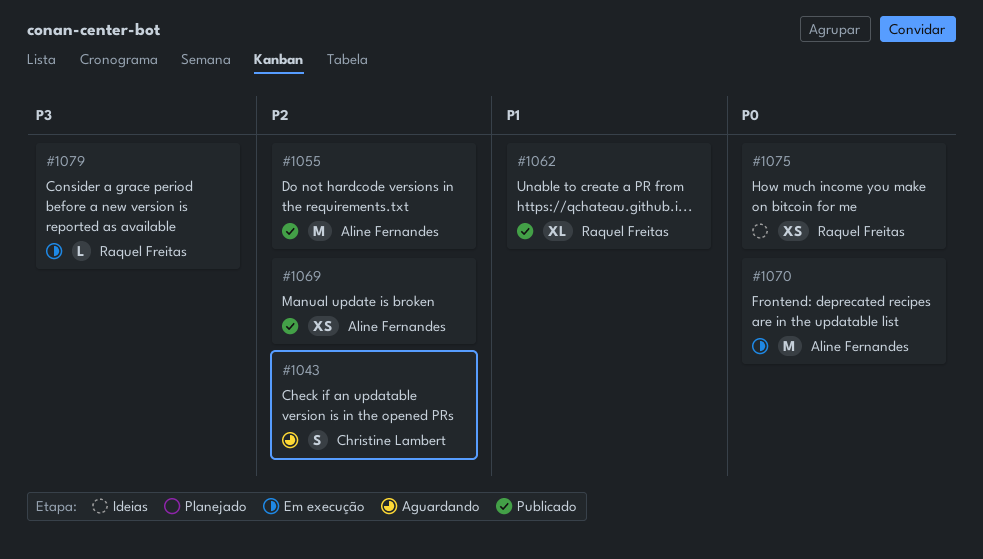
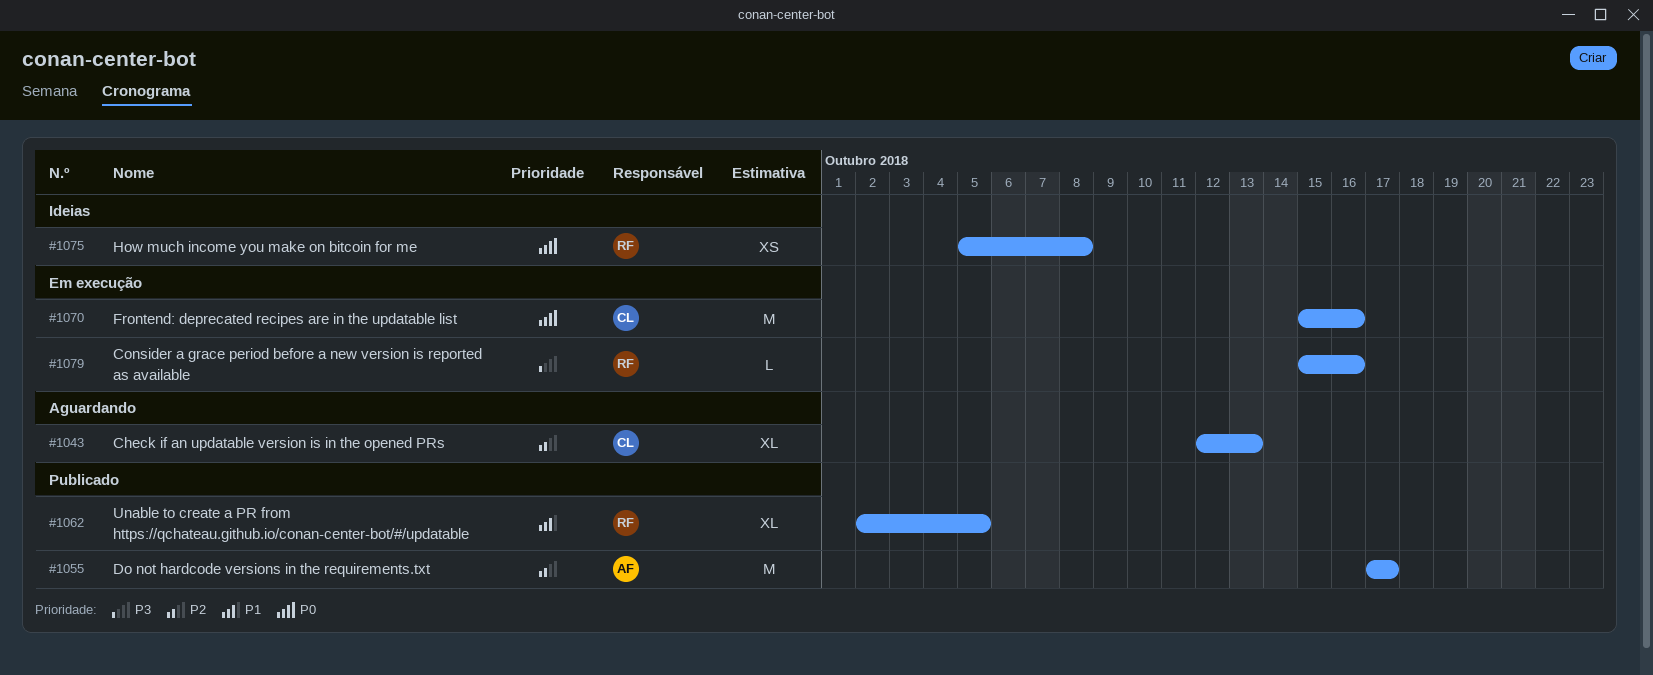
#1043, estimate: S -> XL
#1069: present -> none
#1070, owner: Aline Fernandes -> Christine Lambert

